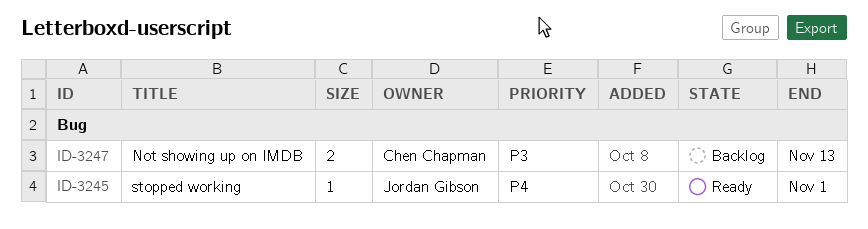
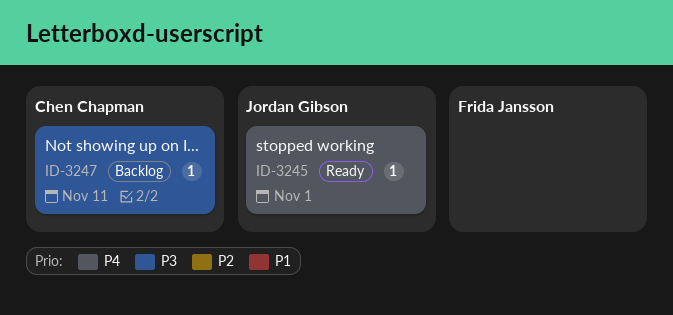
ID-3247, estimate: 2 -> 1
ID-3247, due: Nov 13 -> Nov 11

